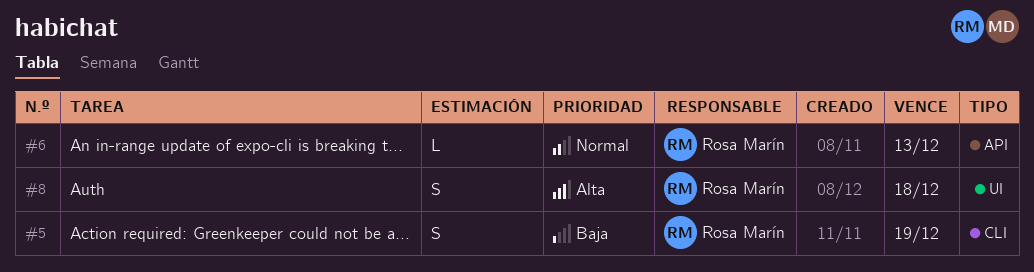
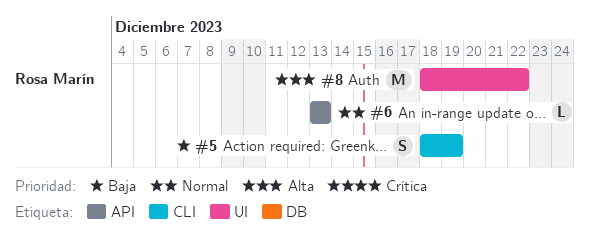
#8, estimate: S -> M
#8, due: Dec 18 -> Dec 22

